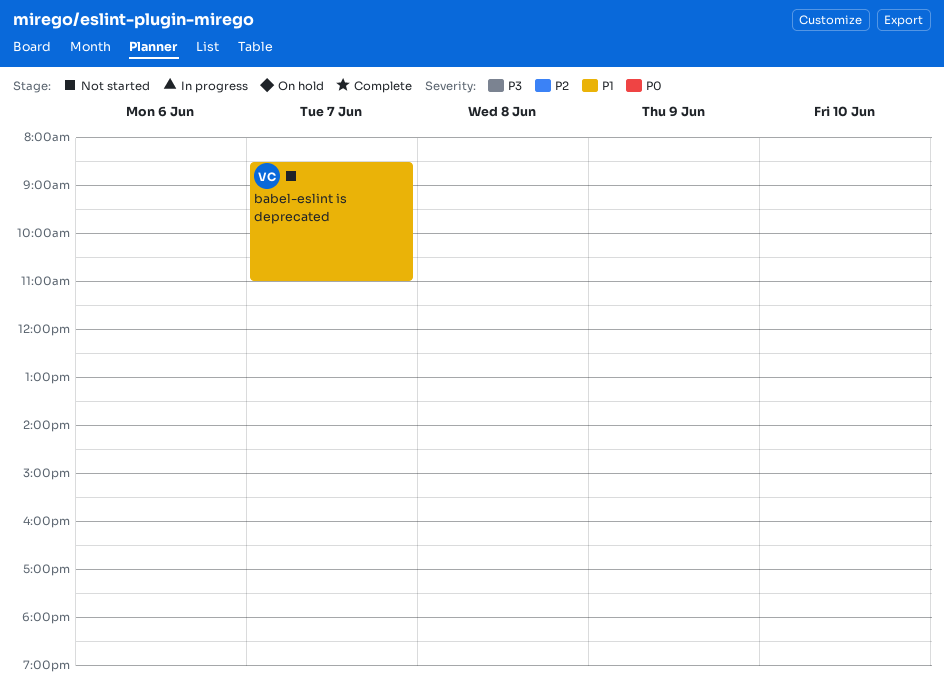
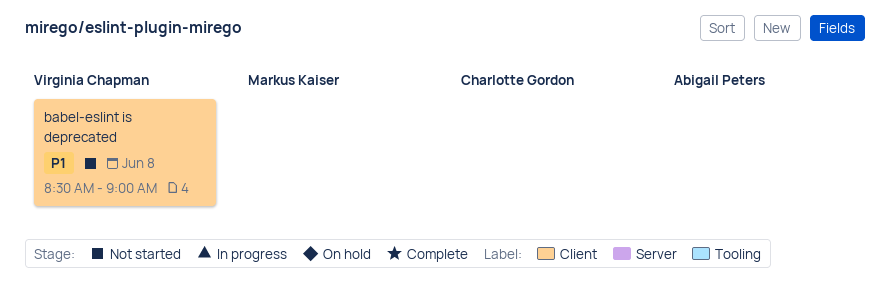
babel-eslint is deprecated, day: Jun 7 -> Jun 8
babel-eslint is deprecated, ends: 11:00 -> 09:00

